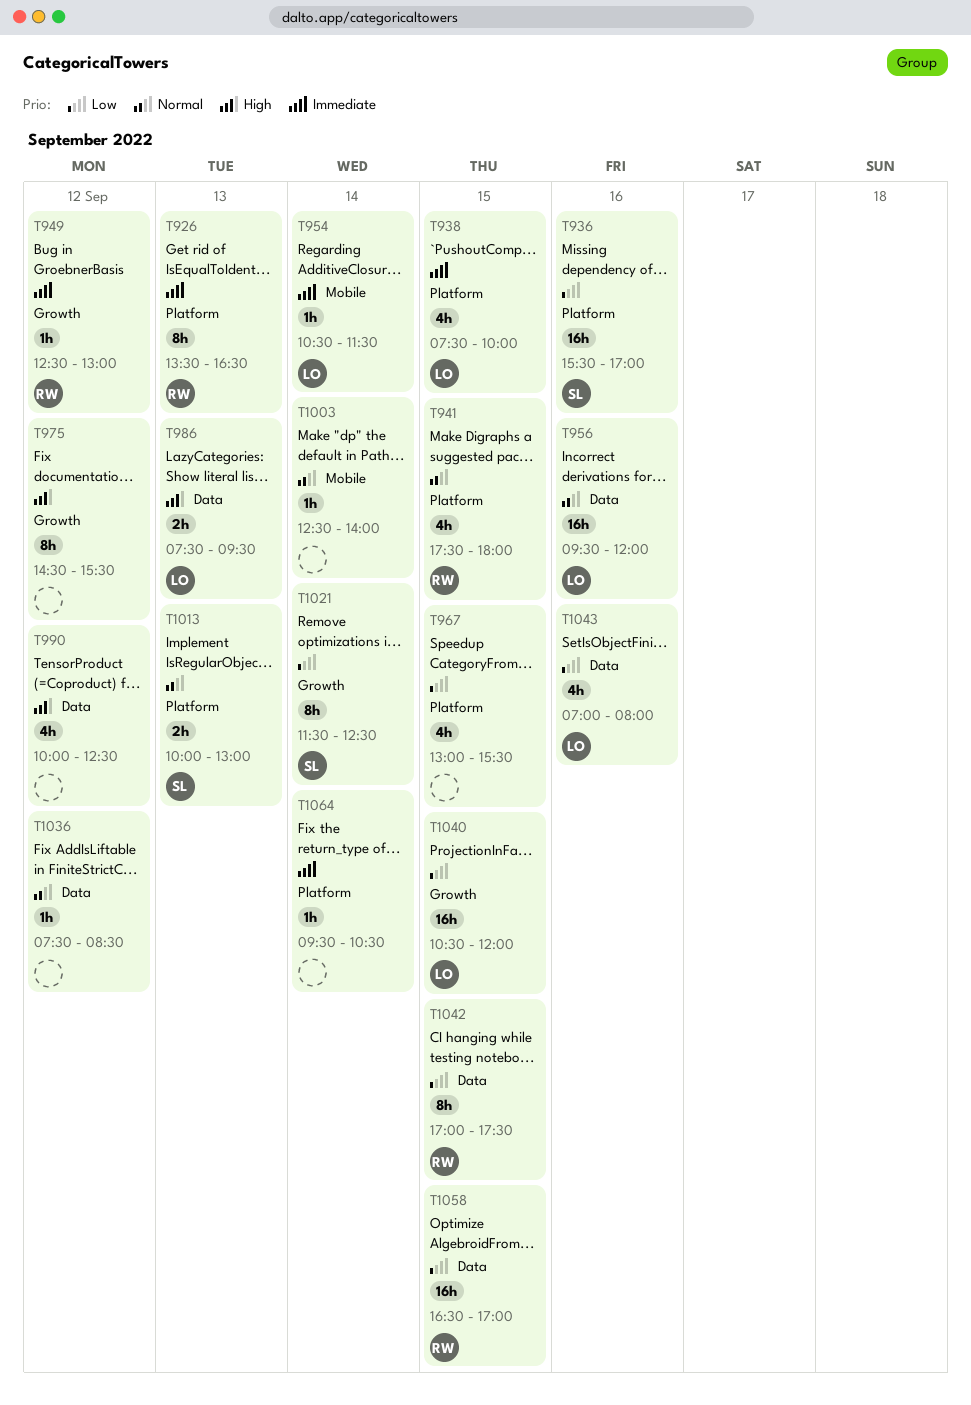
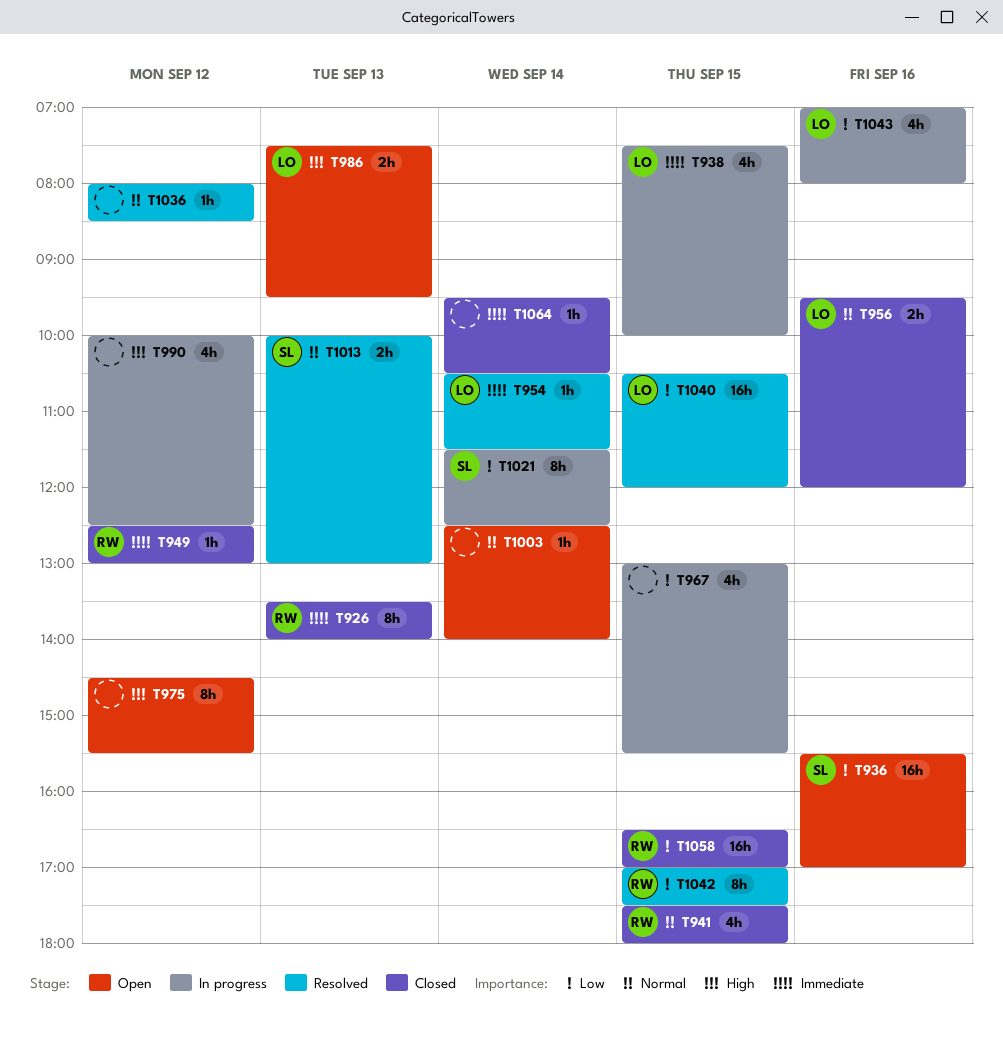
T926, ends: 16:30 -> 14:00
T956, estimate: 16h -> 2h
T1036, begins: 07:30 -> 08:00

